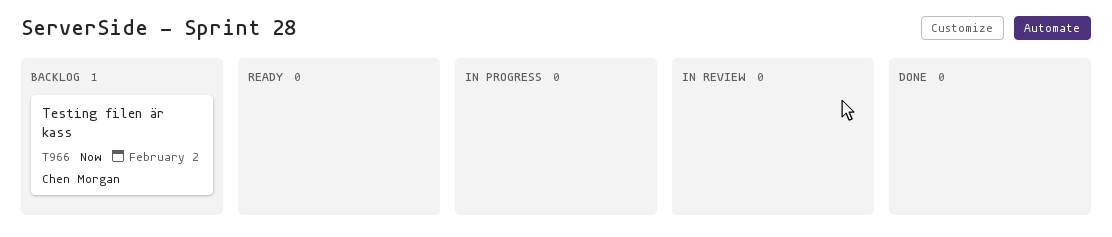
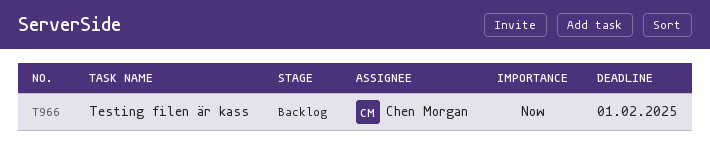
T966, due: Feb 2 -> Feb 1

